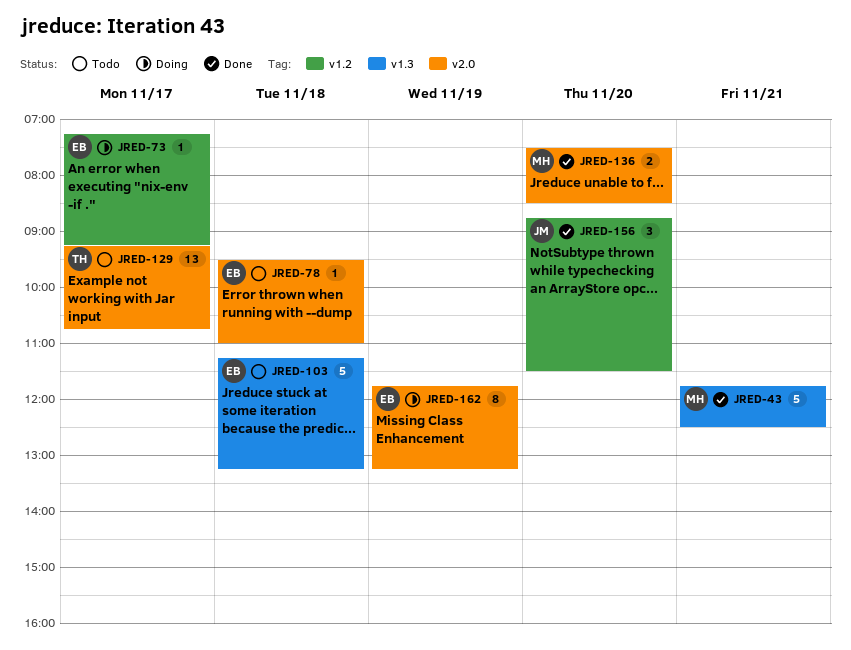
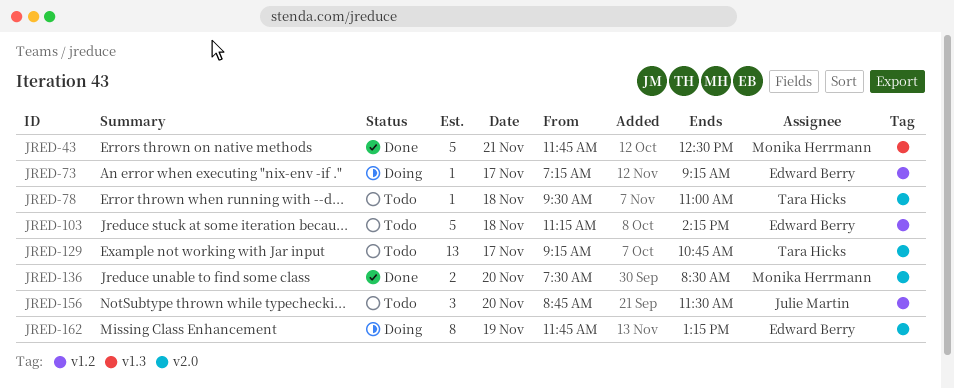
JRED-78, owner: Edward Berry -> Tara Hicks
JRED-103, label: v1.3 -> v1.2
JRED-103, ends: 13:15 -> 14:15
JRED-156, status: Done -> Todo

